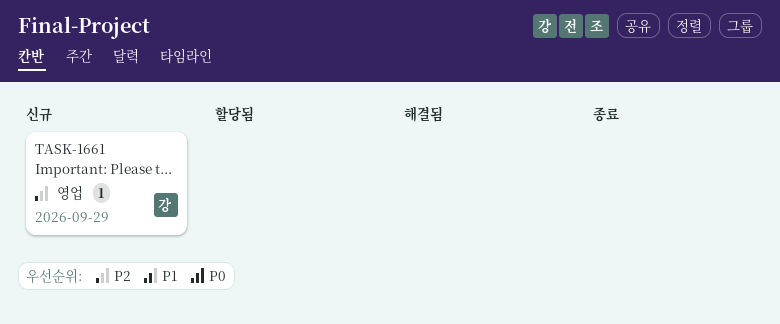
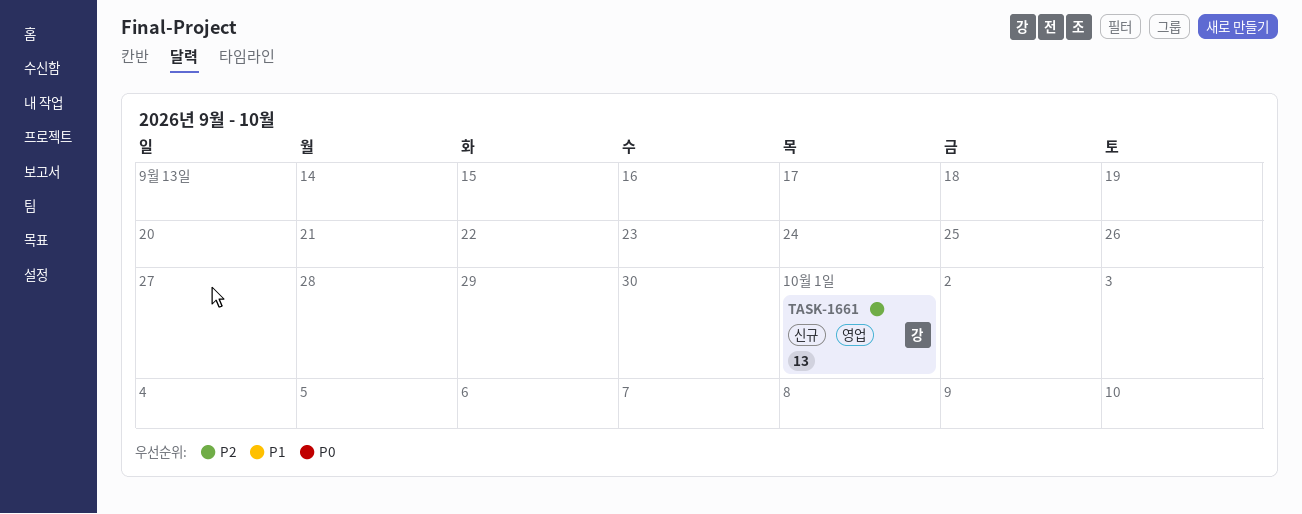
TASK-1661, estimate: 1 -> 13
TASK-1661, due: Sep 29 -> Oct 1

